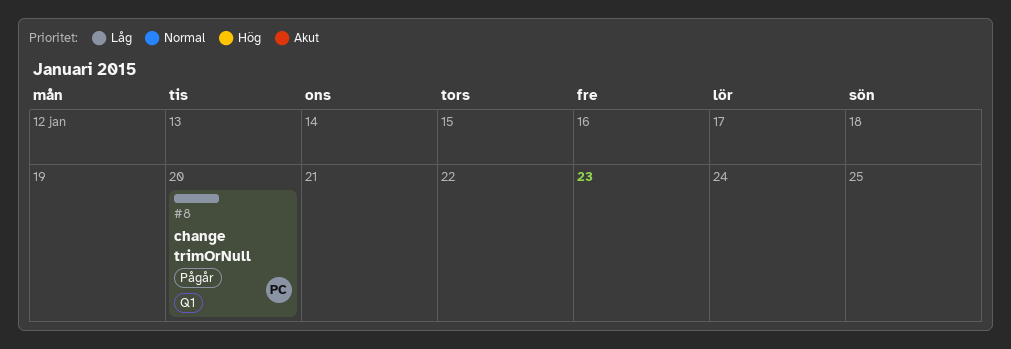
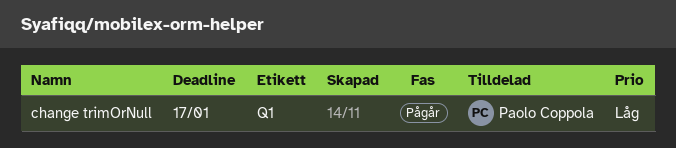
change trimOrNull, due: Jan 20 -> Jan 17

